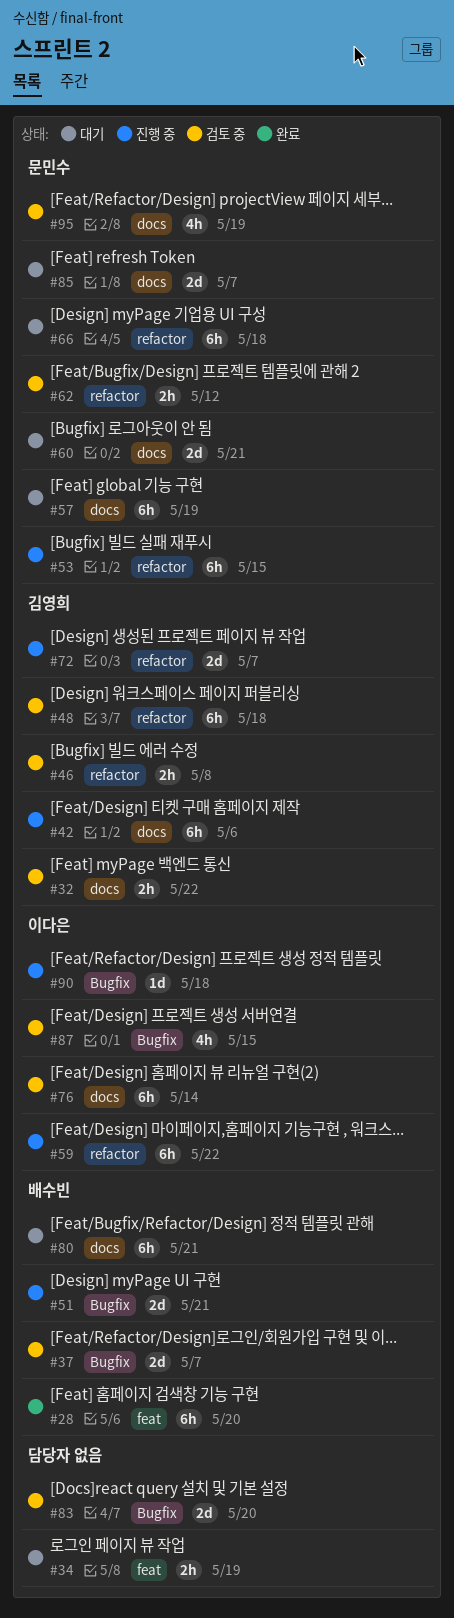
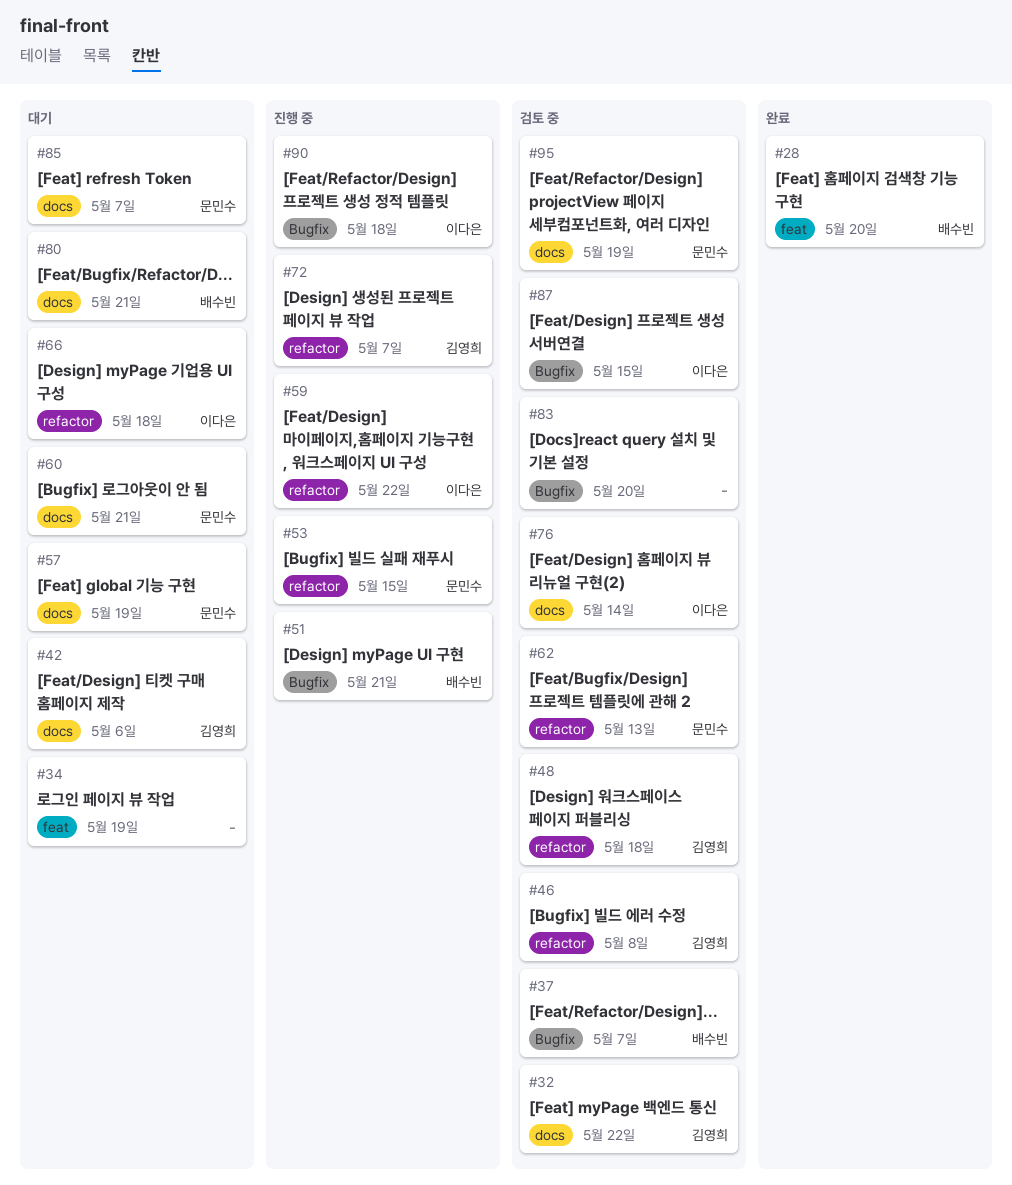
#42, status: 진행 중 -> 대기
#62, due: May 12 -> May 13
#66, owner: 문민수 -> 이다은

